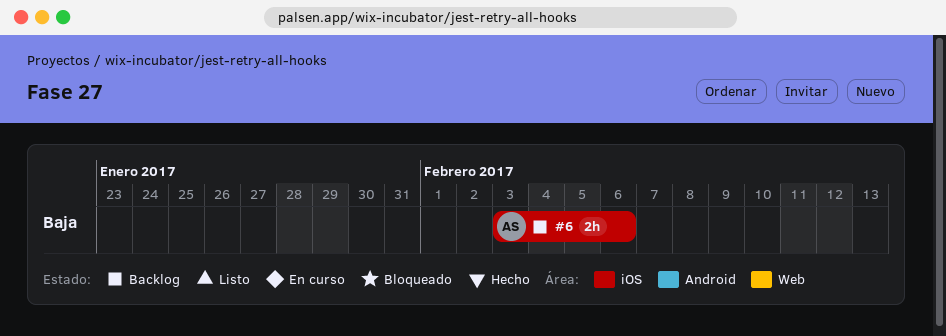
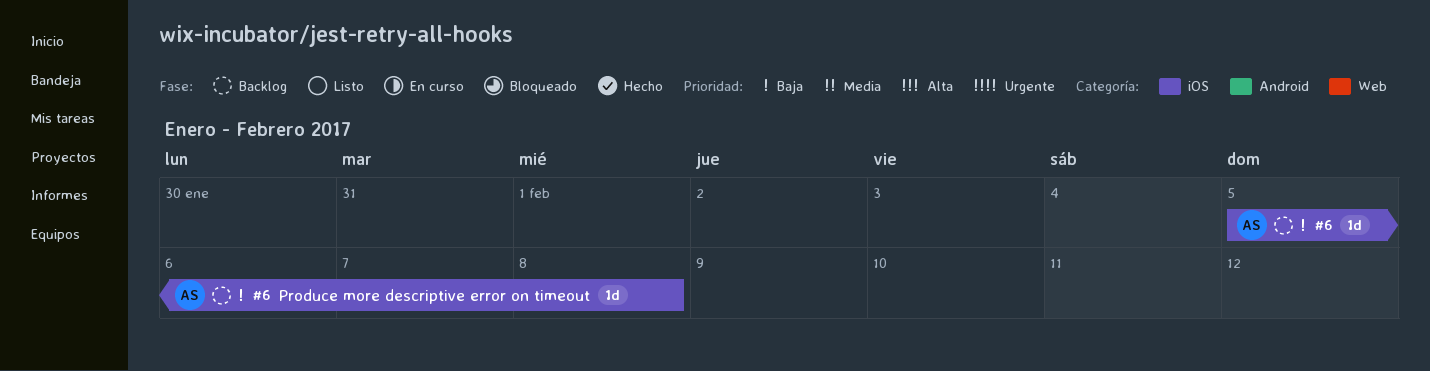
#6, estimate: 2h -> 1d
#6, start: Feb 3 -> Feb 5
#6, due: Feb 6 -> Feb 8

